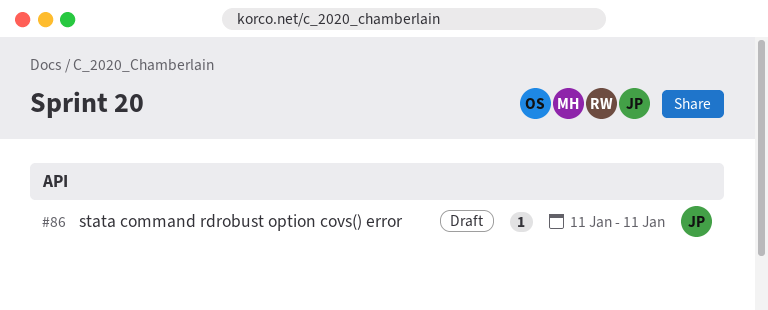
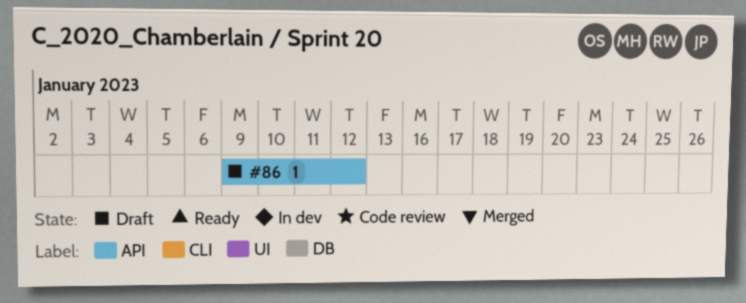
#86, start: Jan 11 -> Jan 9
#86, due: Jan 11 -> Jan 12

